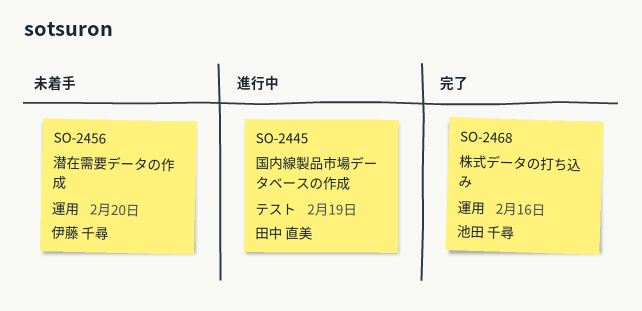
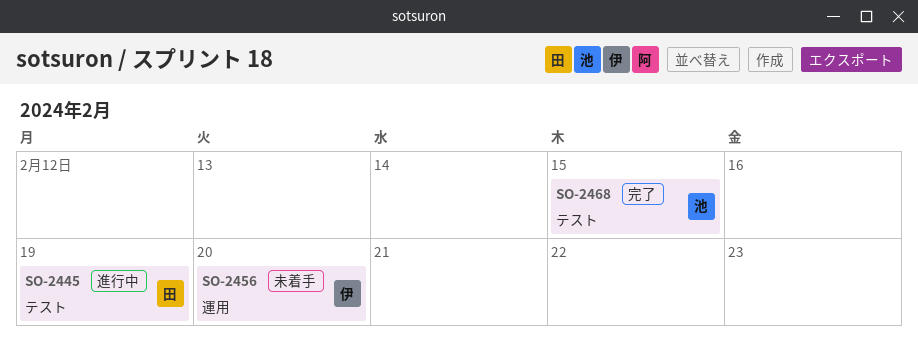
SO-2468, label: 運用 -> テスト
SO-2468, due: Feb 16 -> Feb 15

